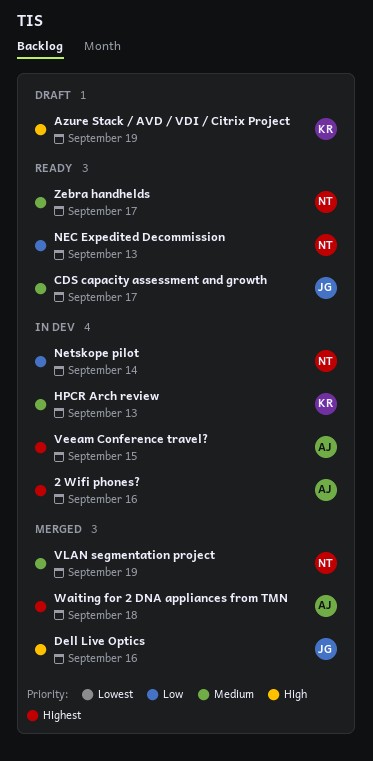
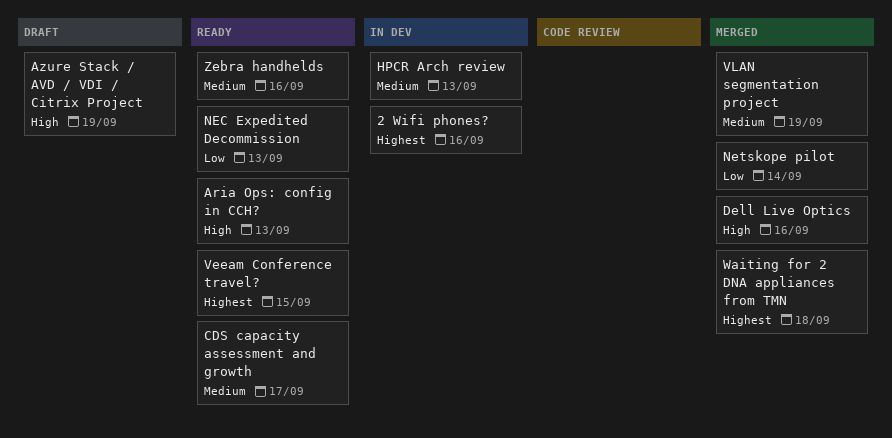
Aria Ops: config in CCH?: none -> present
Netskope pilot, status: In dev -> Merged
Veeam Conference travel?, status: In dev -> Ready
Zebra handhelds, due: Sep 17 -> Sep 16

